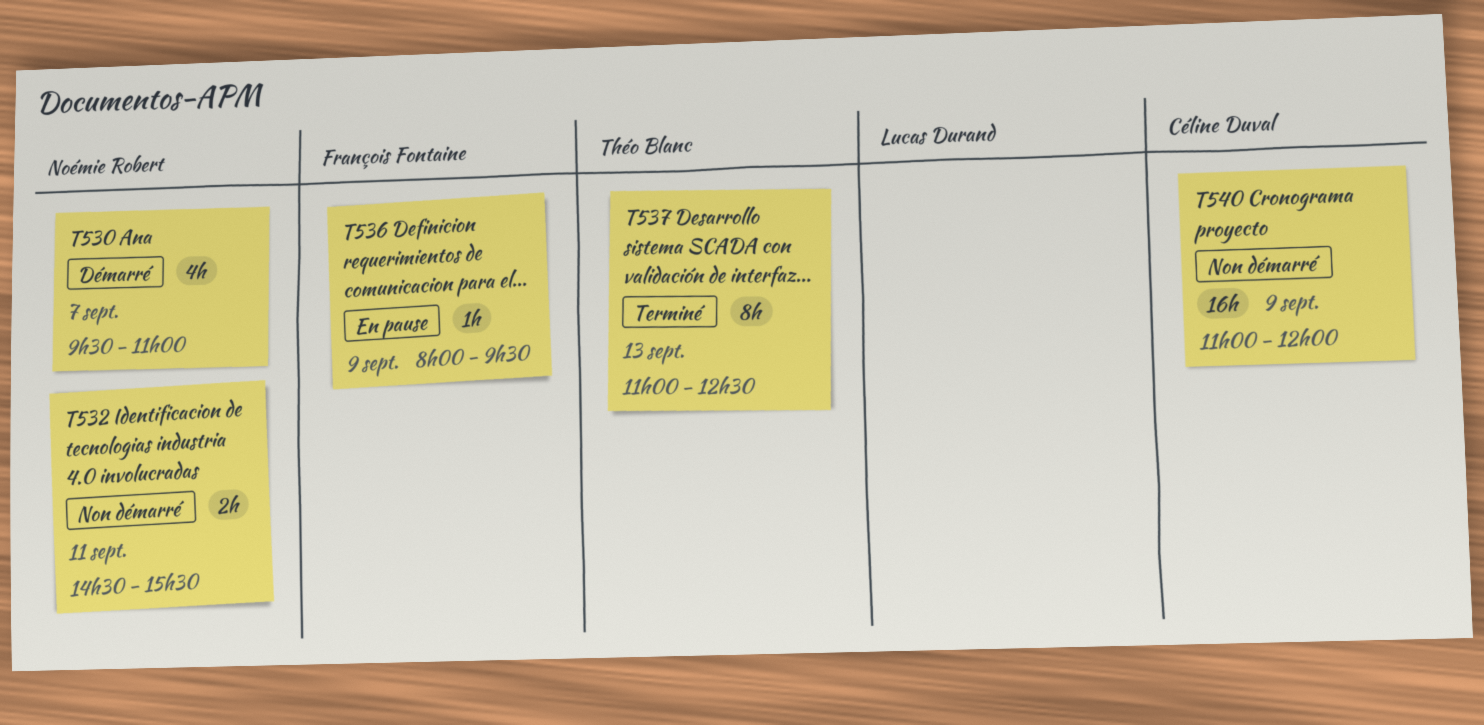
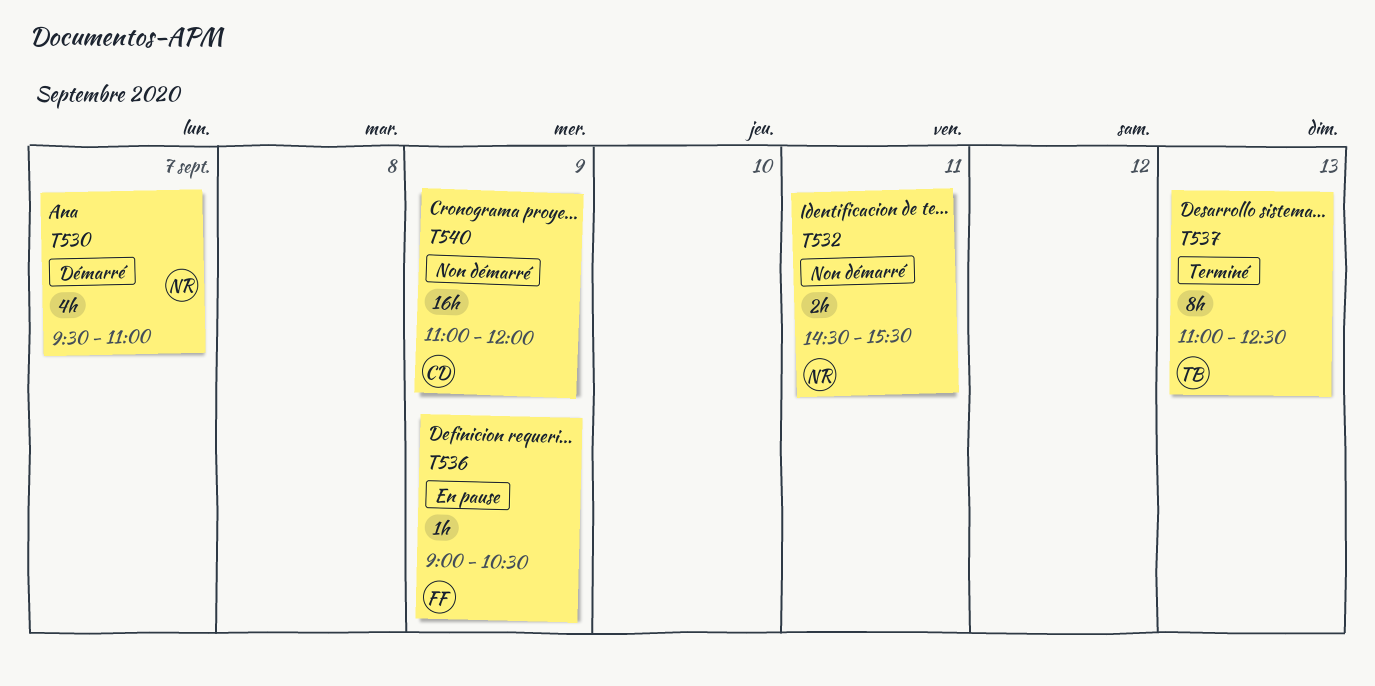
T536, begins: 08:00 -> 09:00
T536, ends: 09:30 -> 10:30

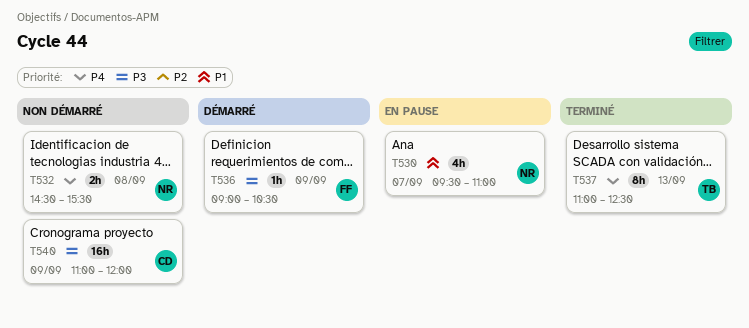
T530, status: Démarré -> En pause
T532, day: Sep 11 -> Sep 8
T536, status: En pause -> Démarré

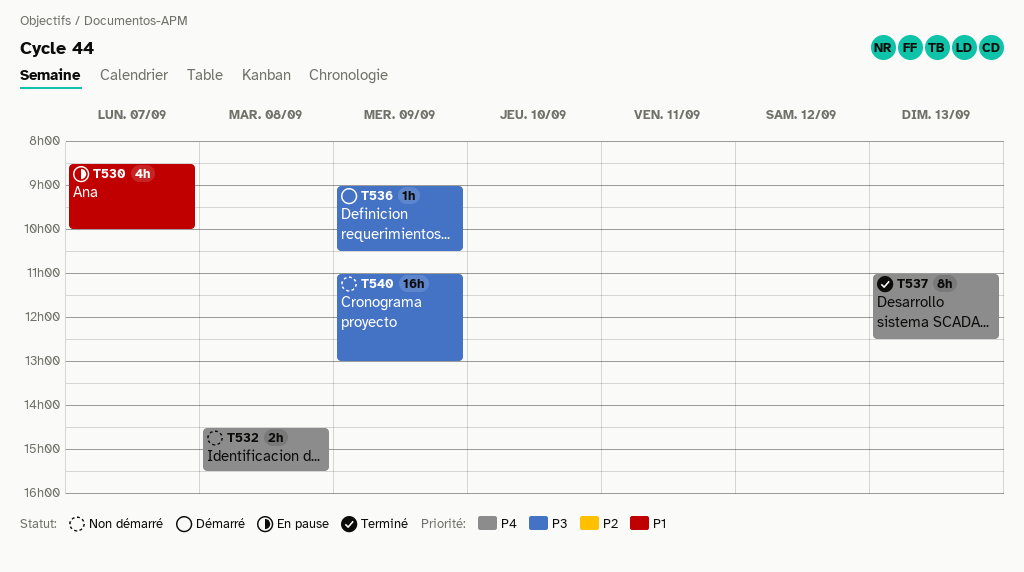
T530, begins: 09:30 -> 08:30
T530, ends: 11:00 -> 10:00
T540, ends: 12:00 -> 13:00

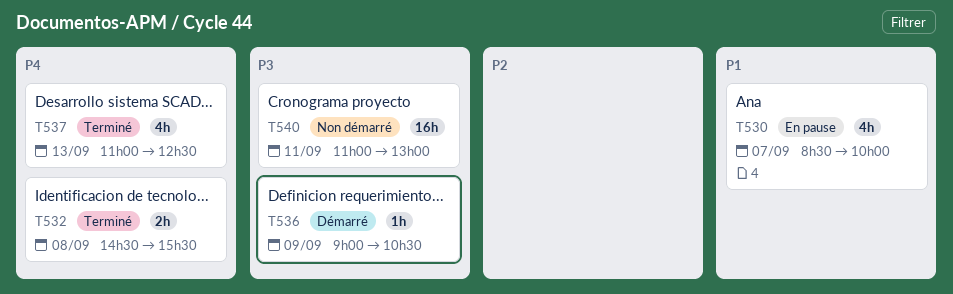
T532, status: Non démarré -> Terminé
T537, estimate: 8h -> 4h
T540, day: Sep 9 -> Sep 11

